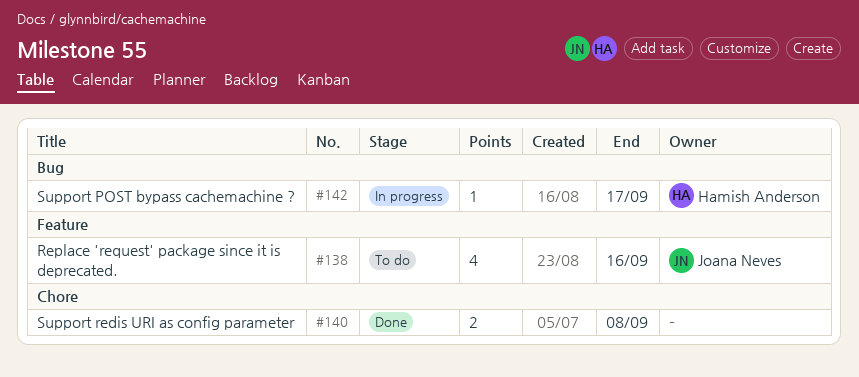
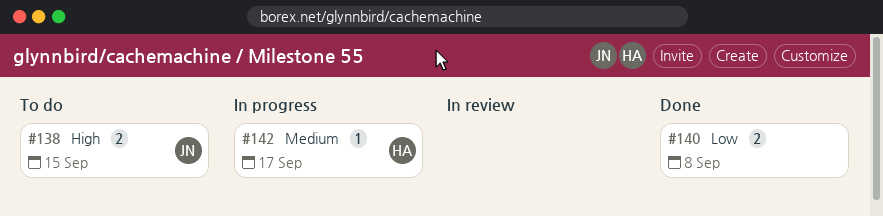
#138, estimate: 4 -> 2
#138, due: Sep 16 -> Sep 15

